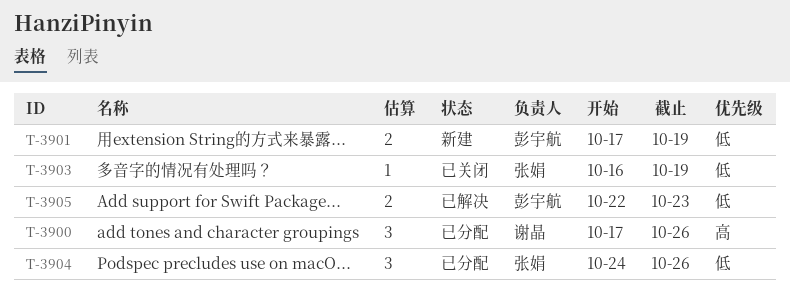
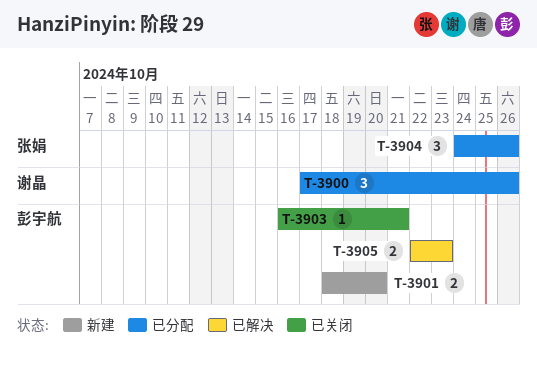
T-3901, start: Oct 17 -> Oct 18
T-3901, due: Oct 19 -> Oct 20
T-3903, owner: 张娟 -> 彭宇航
T-3903, due: Oct 19 -> Oct 21

